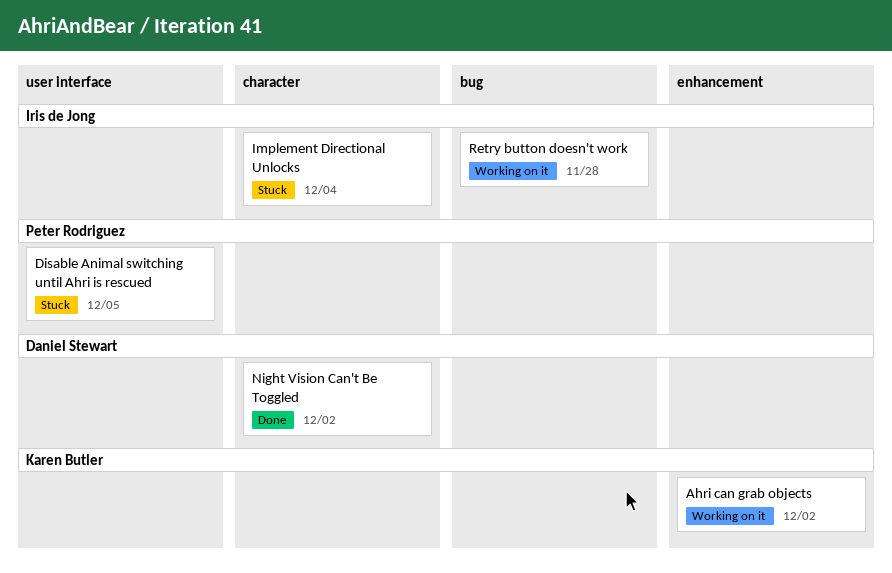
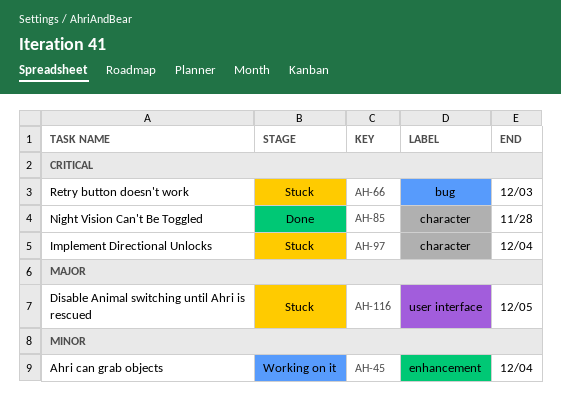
Ahri can grab objects, due: Dec 2 -> Dec 4
Night Vision Can't Be Toggled, due: Dec 2 -> Nov 28
Retry button doesn't work, status: Working on it -> Stuck
Retry button doesn't work, due: Nov 28 -> Dec 3

